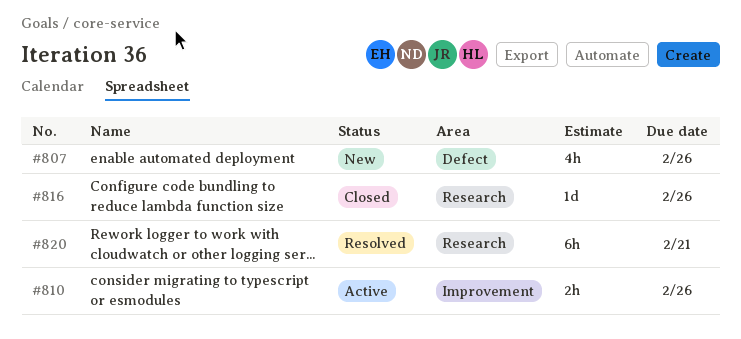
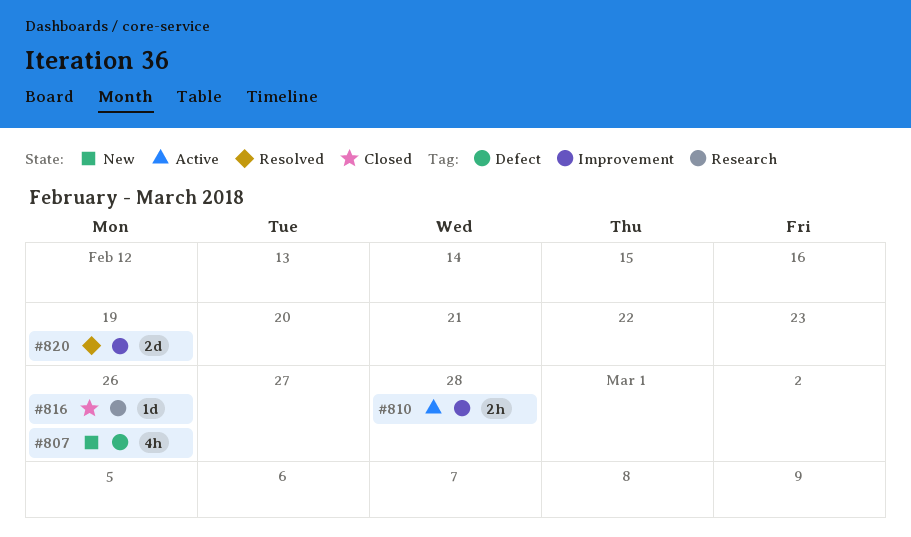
#810, due: Feb 26 -> Feb 28
#820, label: Research -> Improvement
#820, estimate: 6h -> 2d
#820, due: Feb 21 -> Feb 19

